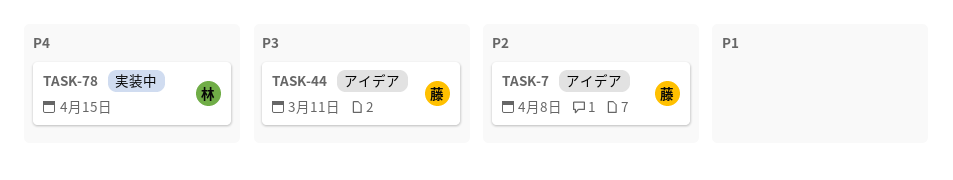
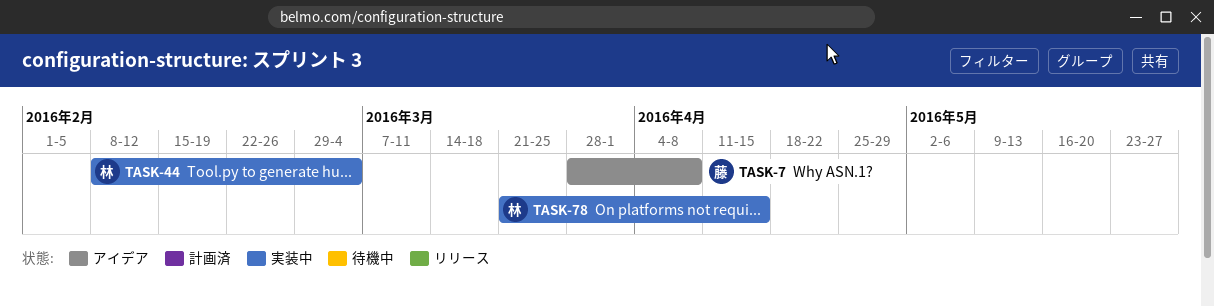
TASK-44, status: アイデア -> 実装中
TASK-44, owner: 藤 -> 林
TASK-44, due: Mar 11 -> Mar 4

